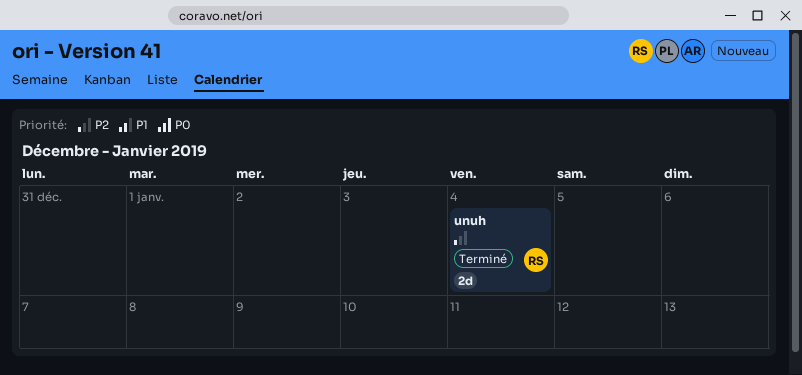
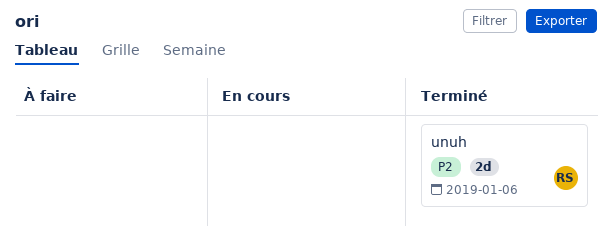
unuh, due: Jan 4 -> Jan 6

